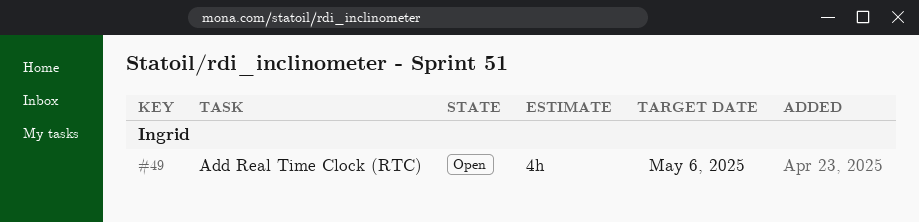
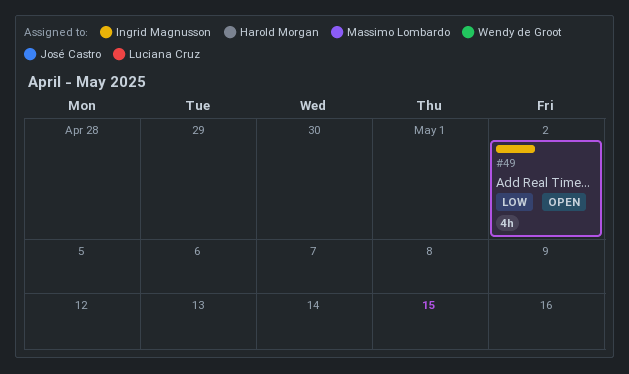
#49, due: May 6 -> May 2

